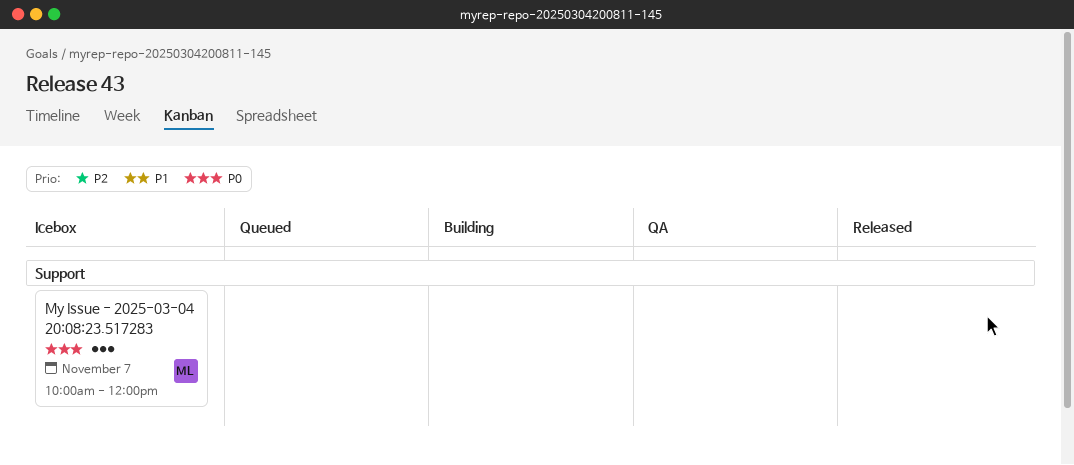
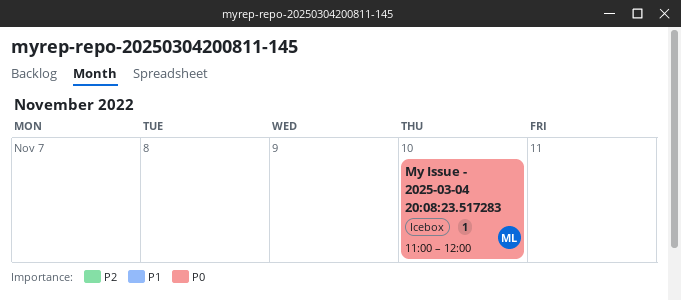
My Issue - 2025-03-04 20:08:23.517283, estimate: 3 -> 1
My Issue - 2025-03-04 20:08:23.517283, day: Nov 7 -> Nov 10
My Issue - 2025-03-04 20:08:23.517283, begins: 10:00 -> 11:00

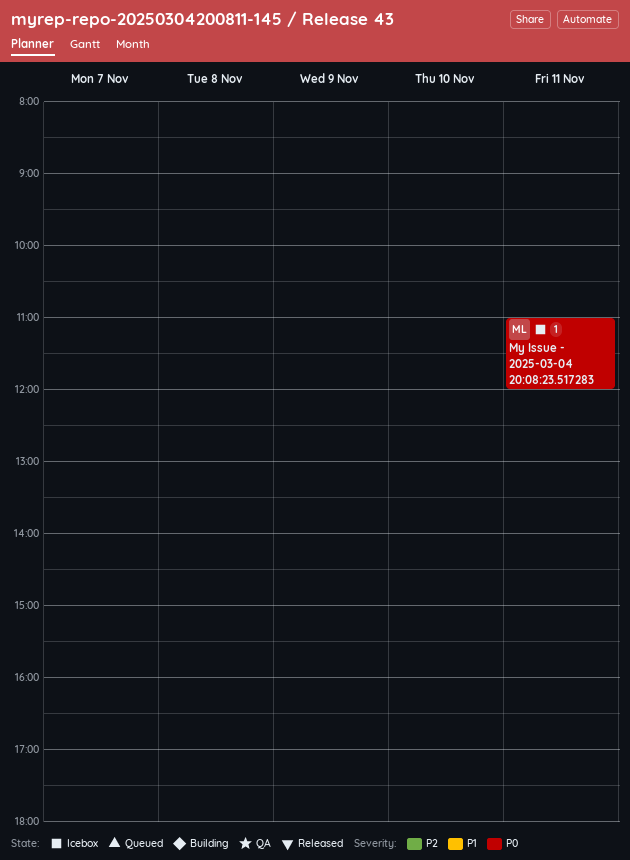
My Issue - 2025-03-04 20:08:23.517283, day: Nov 10 -> Nov 11

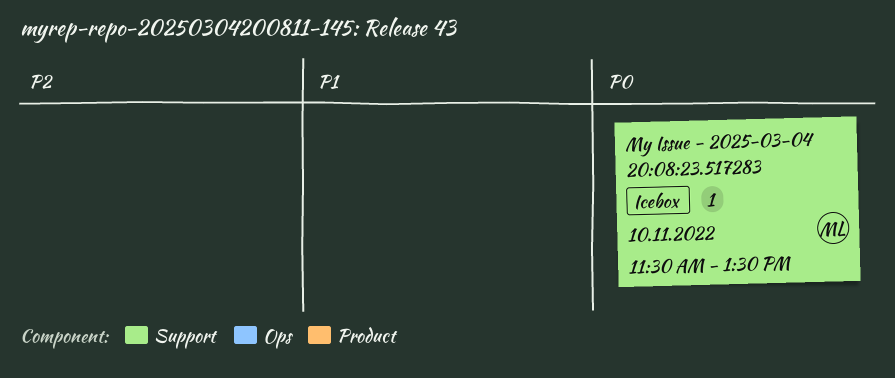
My Issue - 2025-03-04 20:08:23.517283, day: Nov 11 -> Nov 10
My Issue - 2025-03-04 20:08:23.517283, begins: 11:00 -> 11:30
My Issue - 2025-03-04 20:08:23.517283, ends: 12:00 -> 13:30

